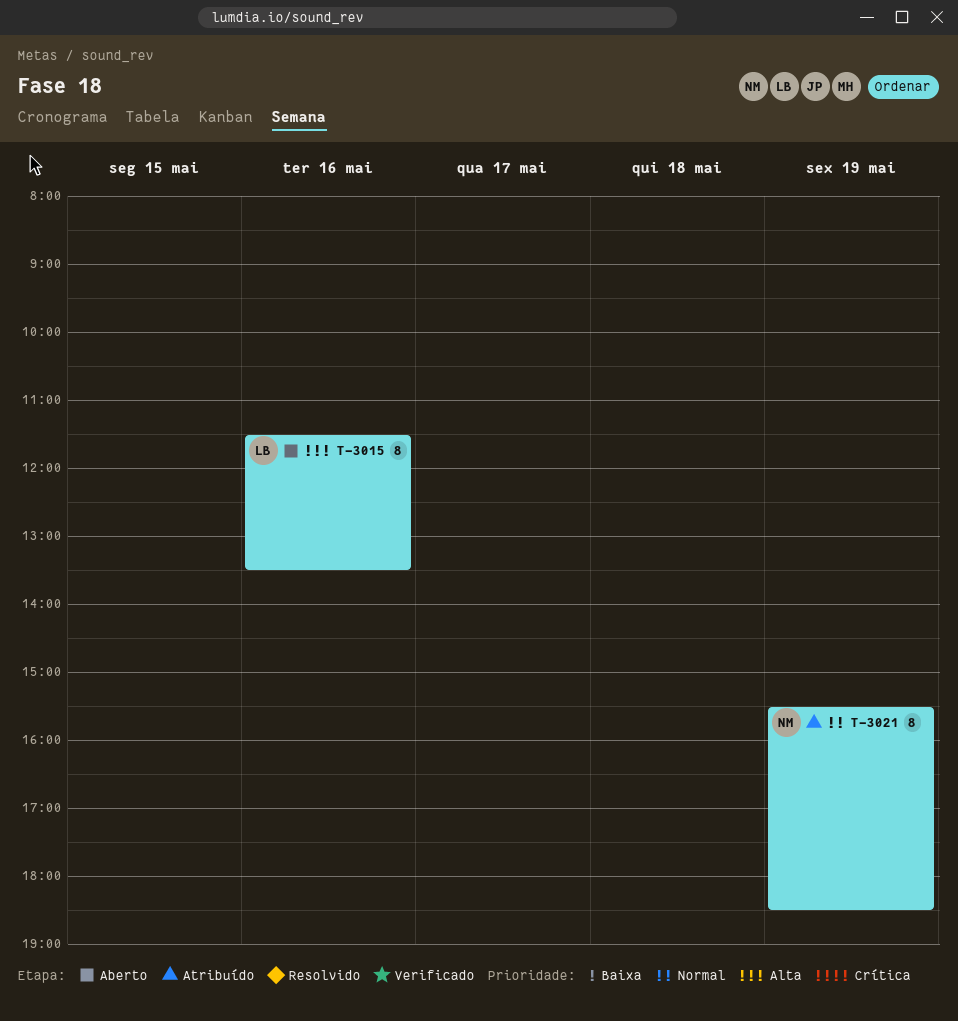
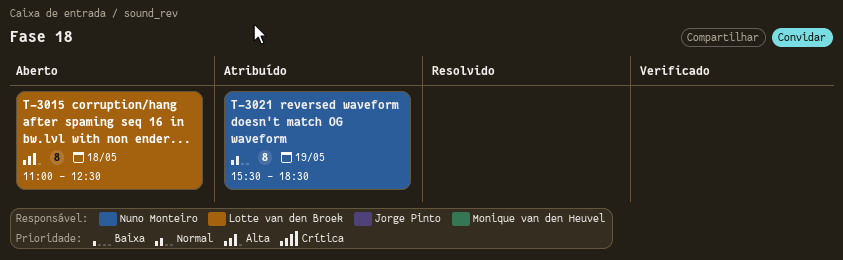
T-3015, day: May 16 -> May 18
T-3015, begins: 11:30 -> 11:00
T-3015, ends: 13:30 -> 12:30

